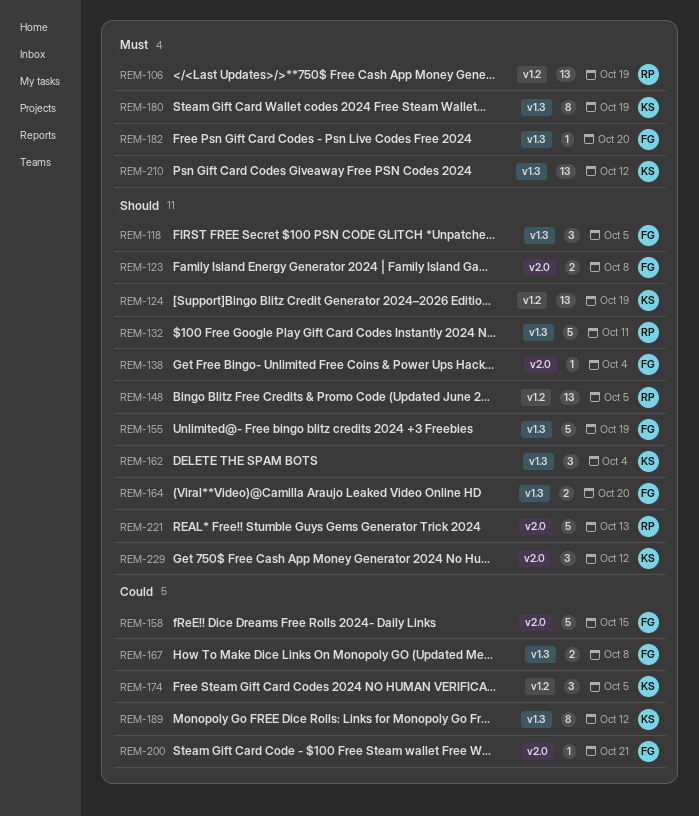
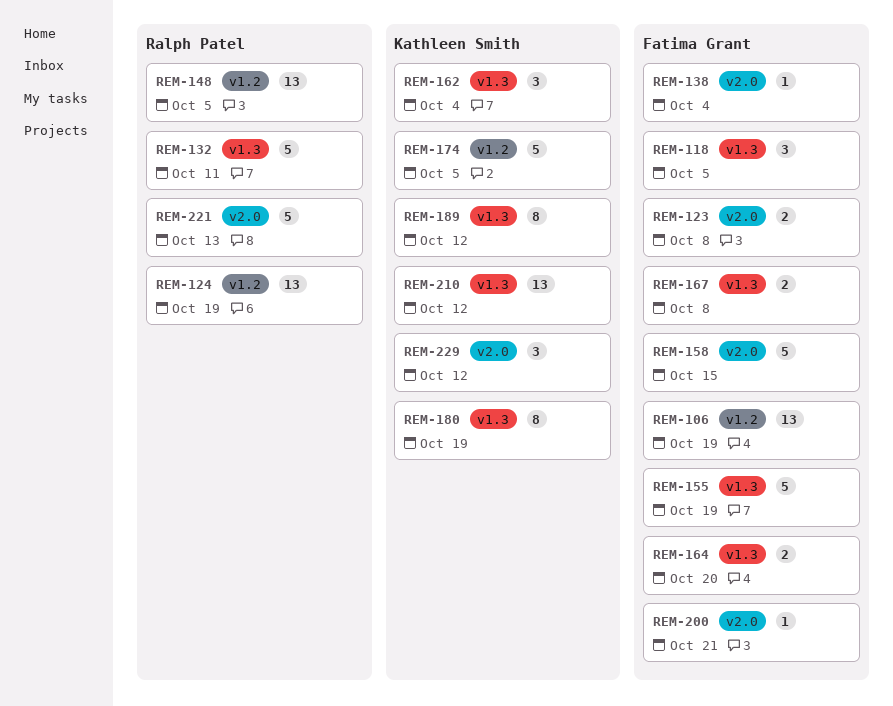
REM-106, owner: Ralph Patel -> Fatima Grant
REM-124, owner: Kathleen Smith -> Ralph Patel
REM-174, estimate: 3 -> 5
REM-182: present -> none

